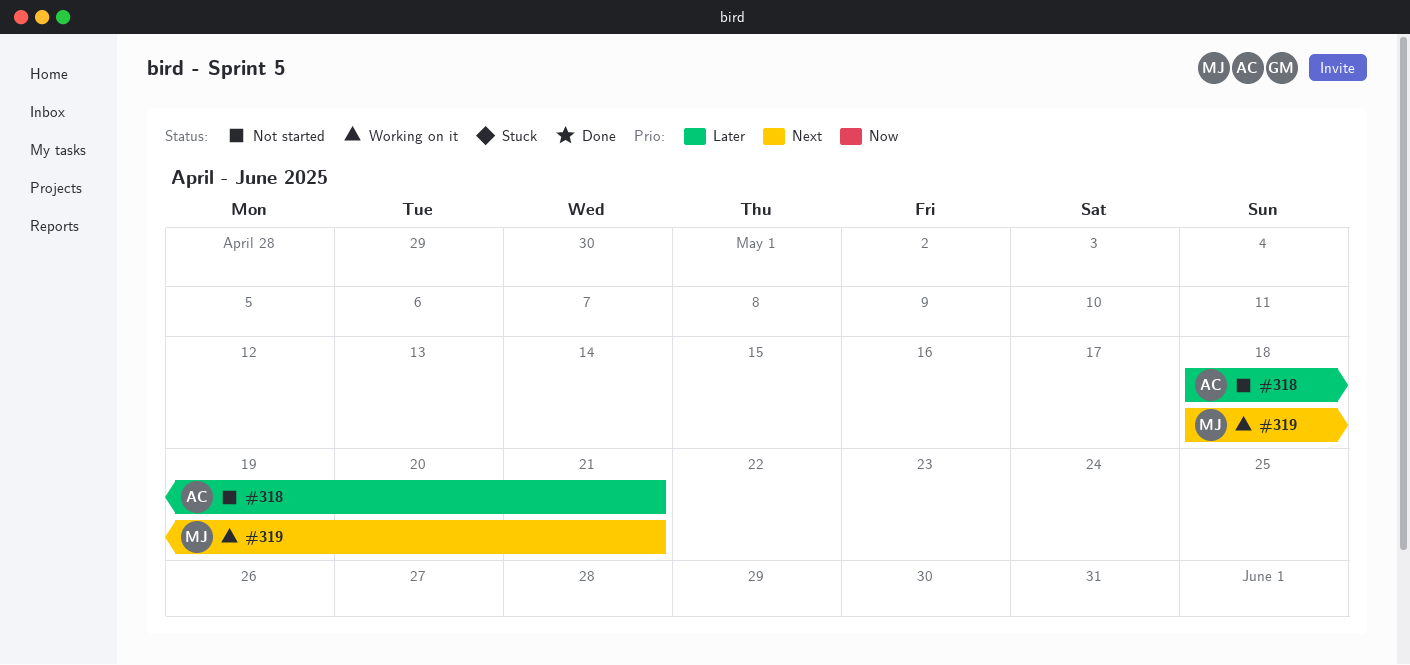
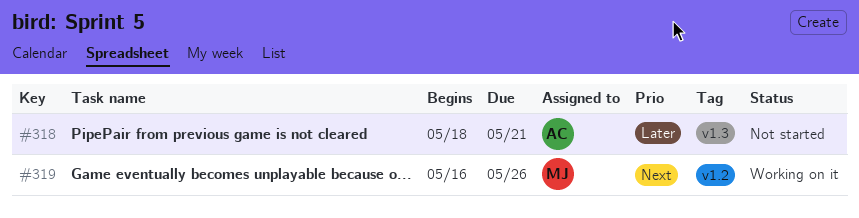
#319, start: May 18 -> May 16
#319, due: May 21 -> May 26

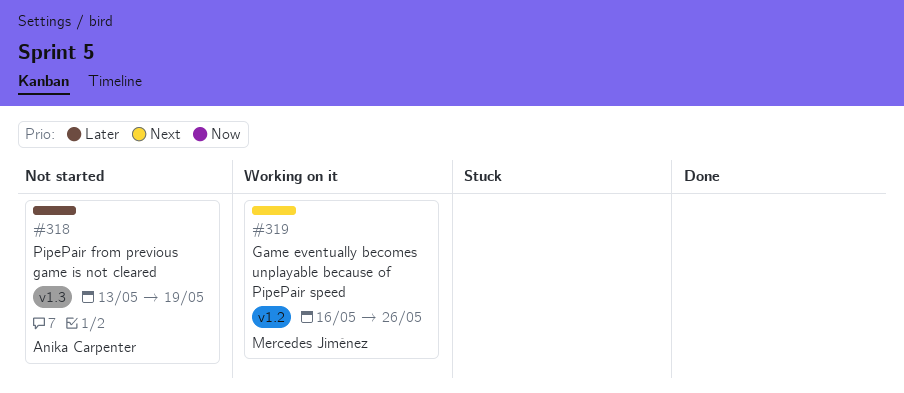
#318, start: May 18 -> May 13
#318, due: May 21 -> May 19

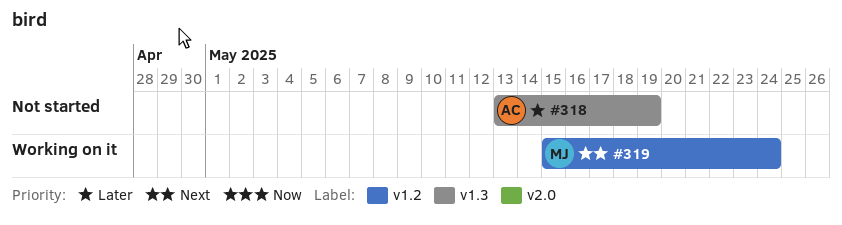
#319, start: May 16 -> May 15
#319, due: May 26 -> May 24

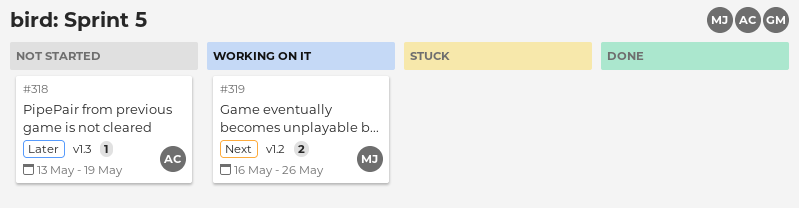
#319, start: May 15 -> May 16
#319, due: May 24 -> May 26

